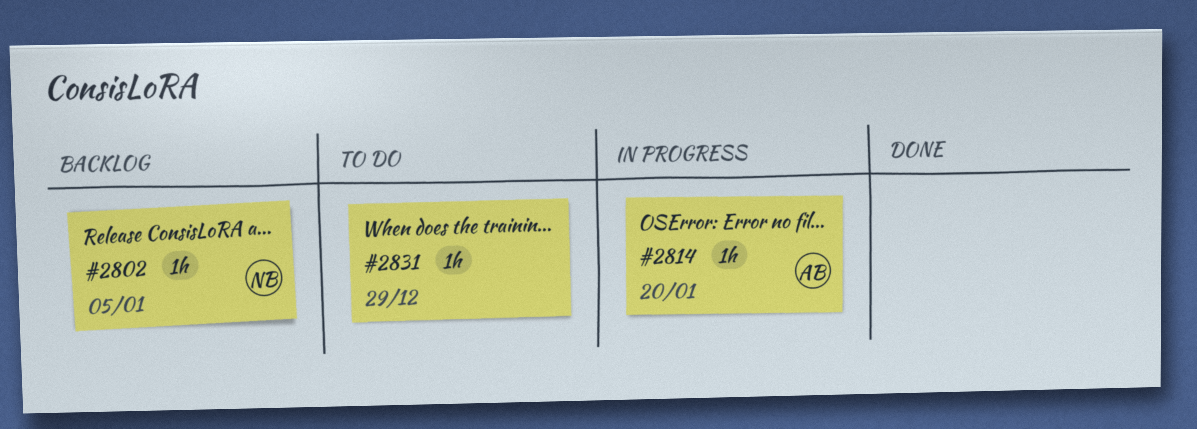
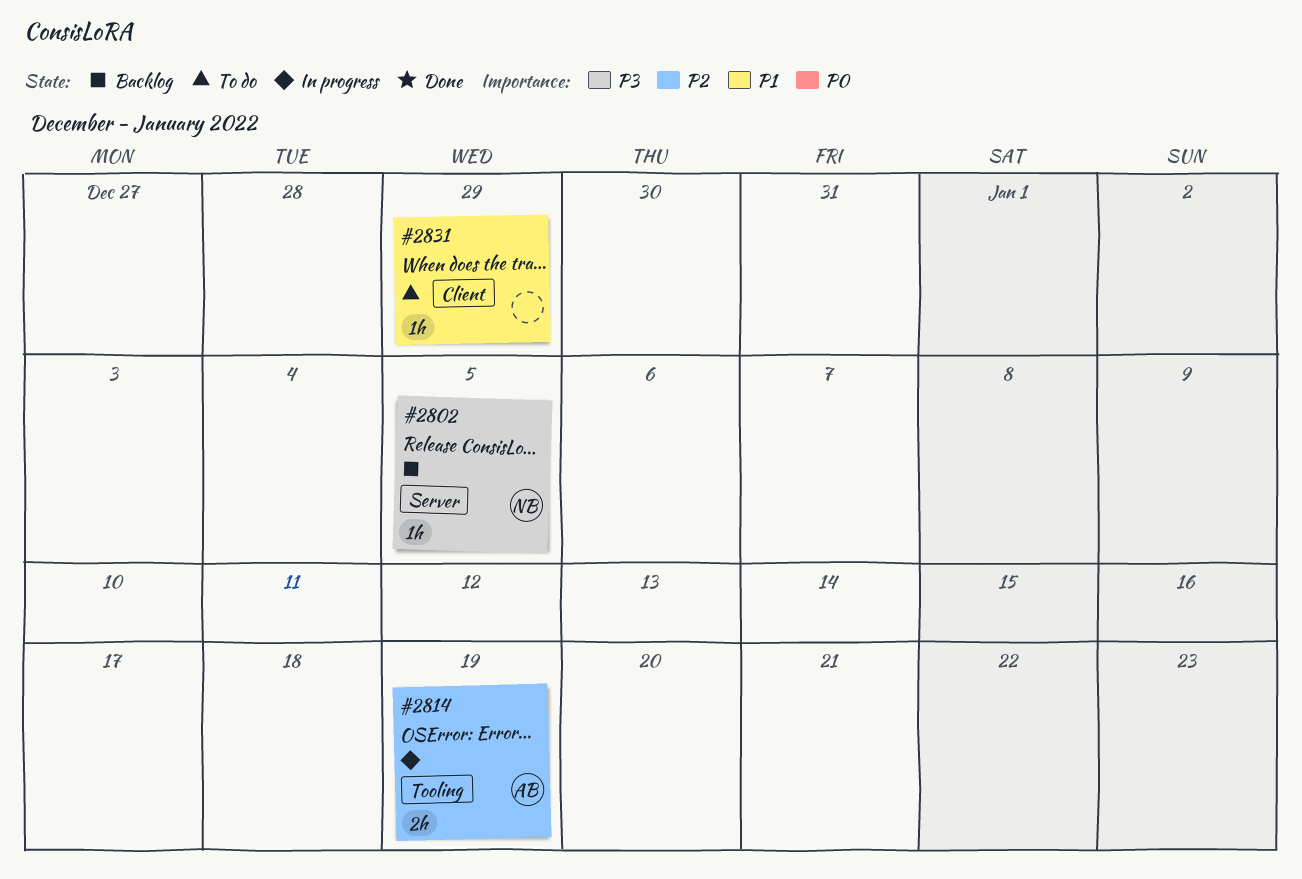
#2814, estimate: 1h -> 2h
#2814, due: Jan 20 -> Jan 19

